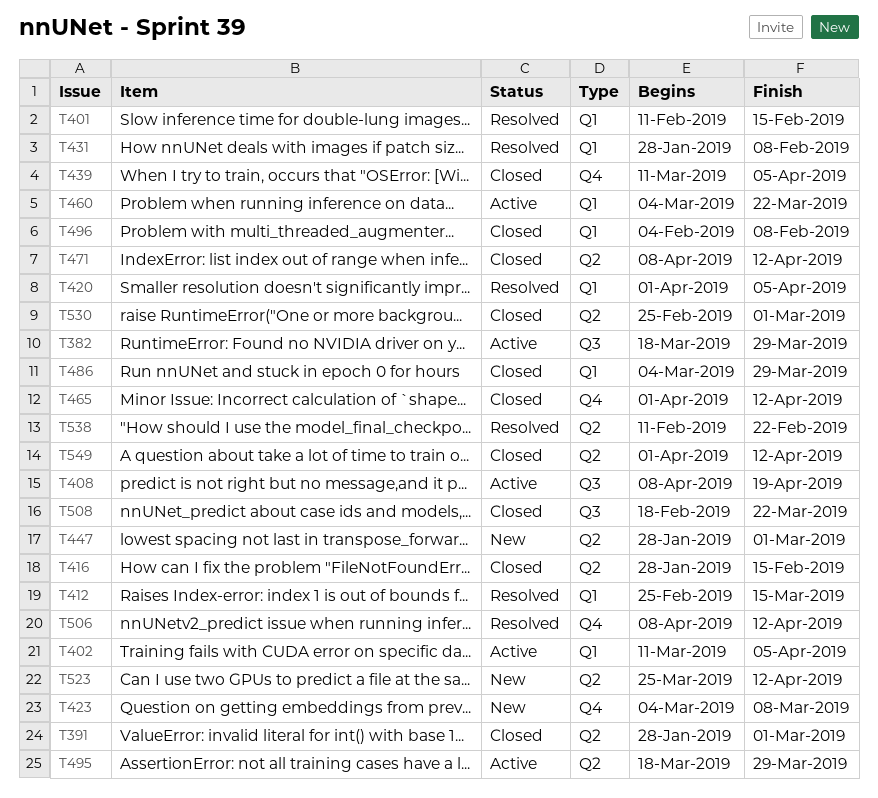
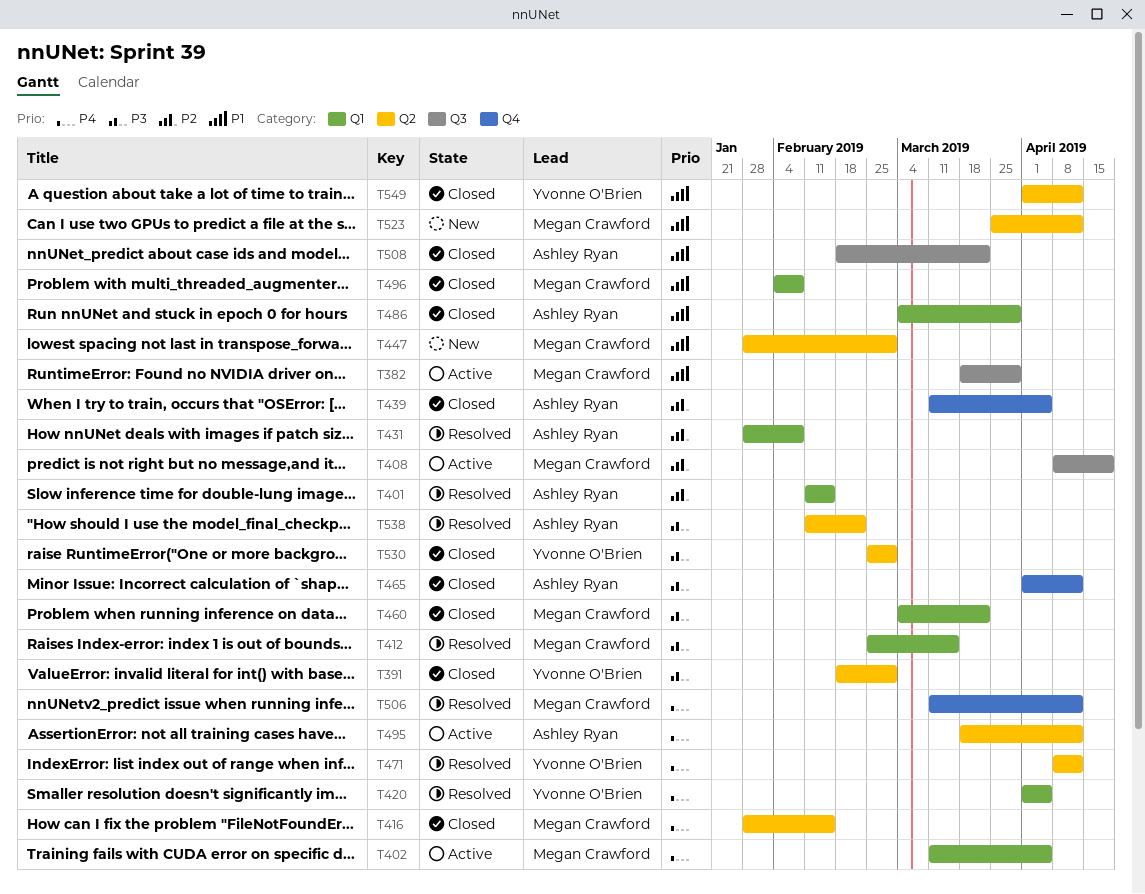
T391, start: Jan 28 -> Feb 18
T423: present -> none
T460, status: Active -> Closed
T471, status: Closed -> Resolved
T495, due: Mar 29 -> Apr 12
T506, start: Apr 8 -> Mar 11

